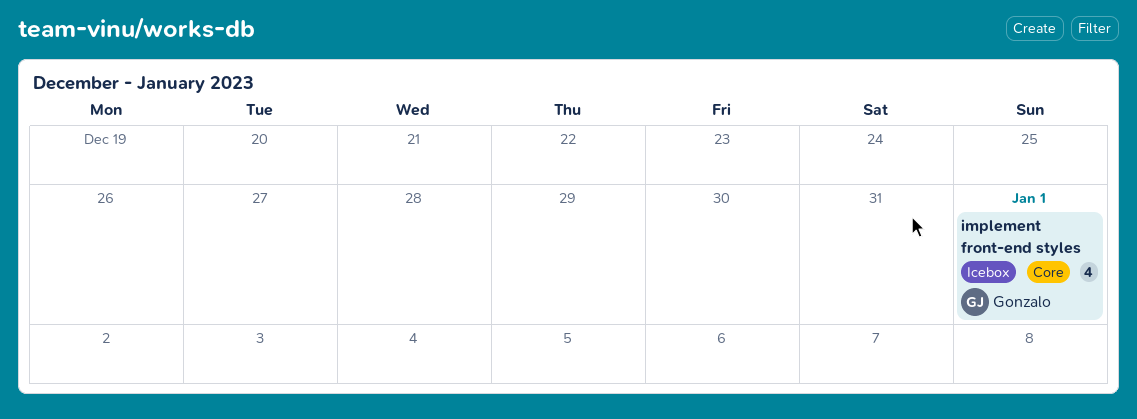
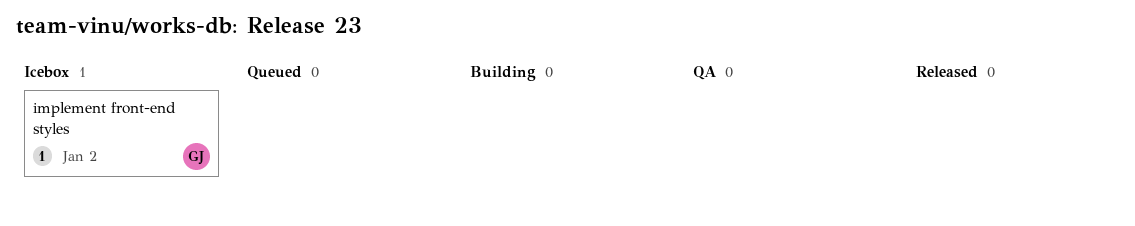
implement front-end styles, estimate: 4 -> 1
implement front-end styles, due: Jan 1 -> Jan 2

